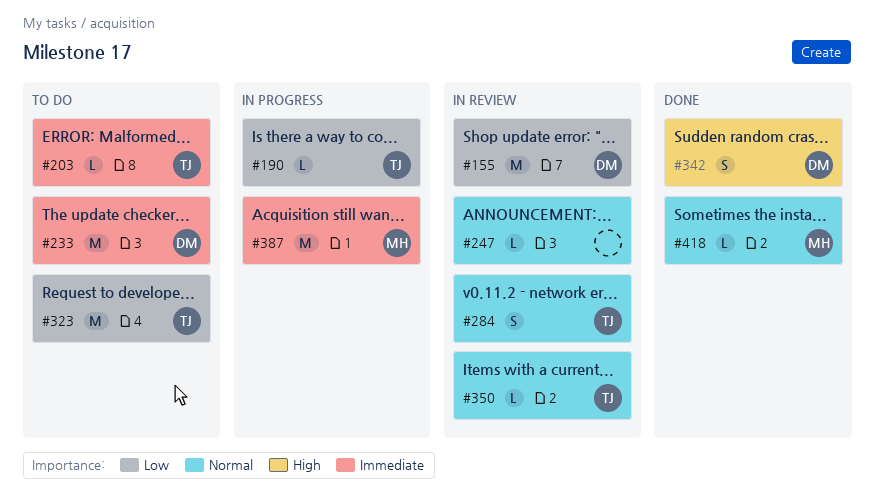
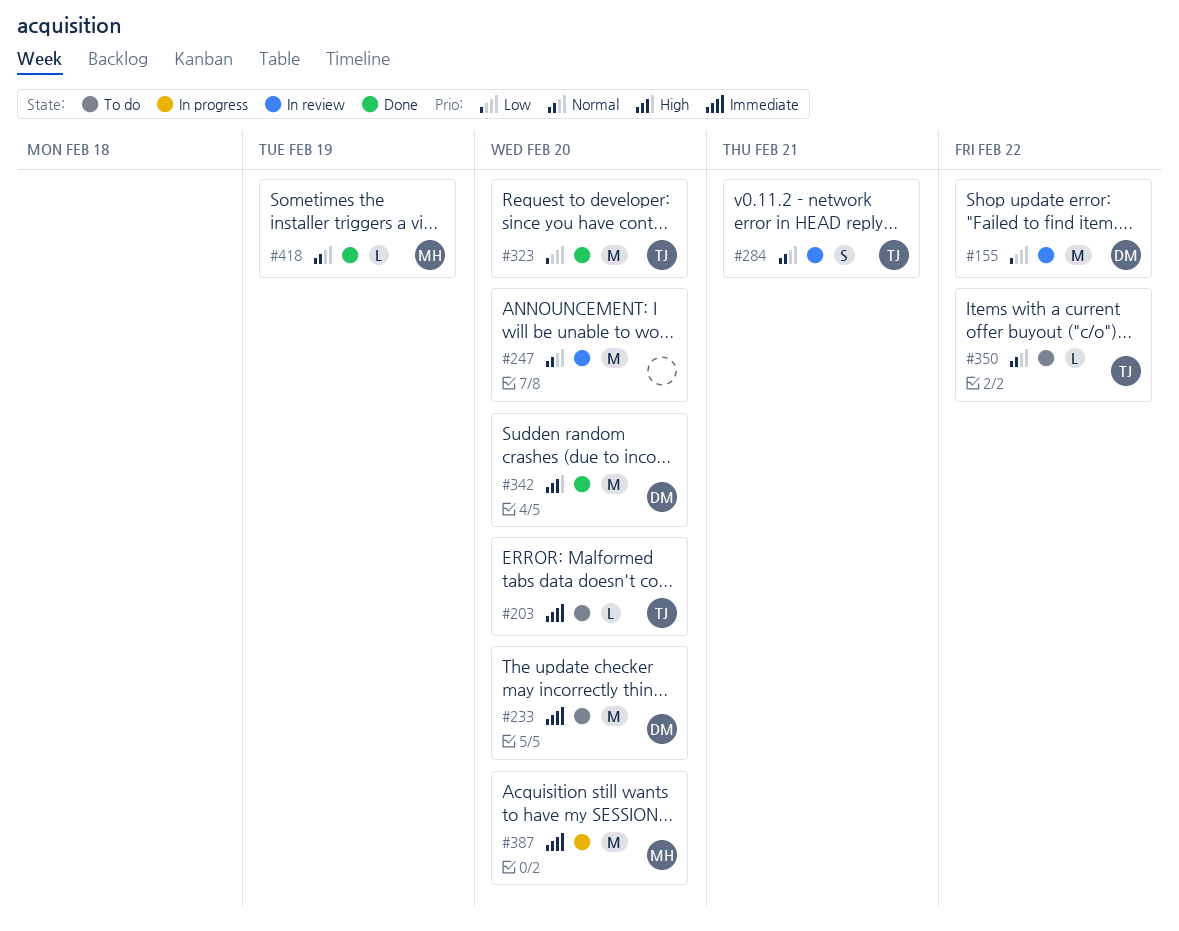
#190: present -> none
#247, estimate: L -> M
#323, status: To do -> Done
#342, estimate: S -> M
#350, status: In review -> To do

